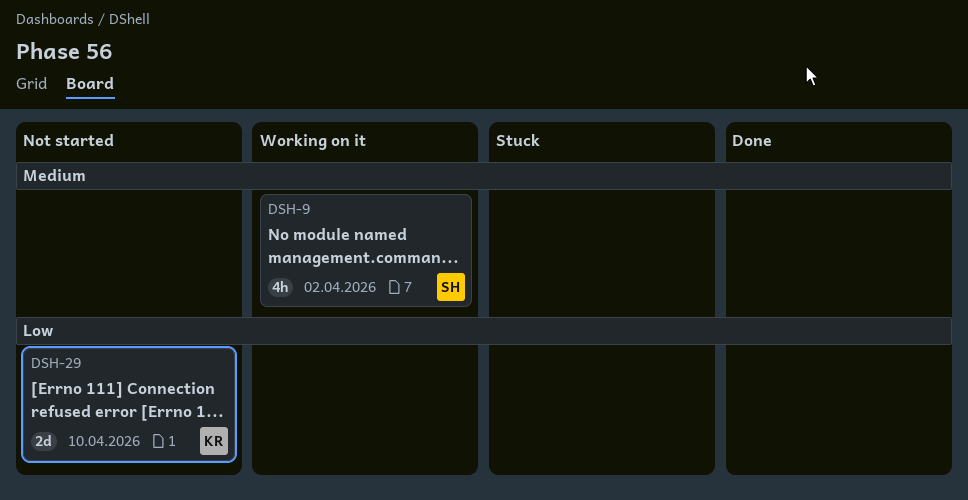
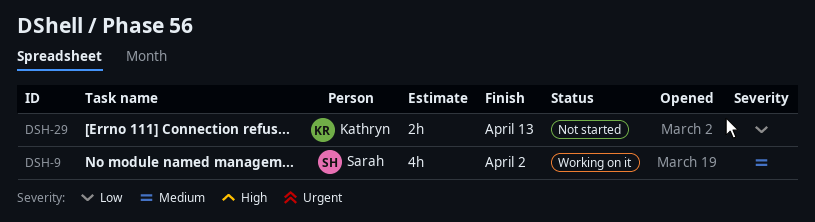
DSH-29, estimate: 2d -> 2h
DSH-29, due: Apr 10 -> Apr 13

